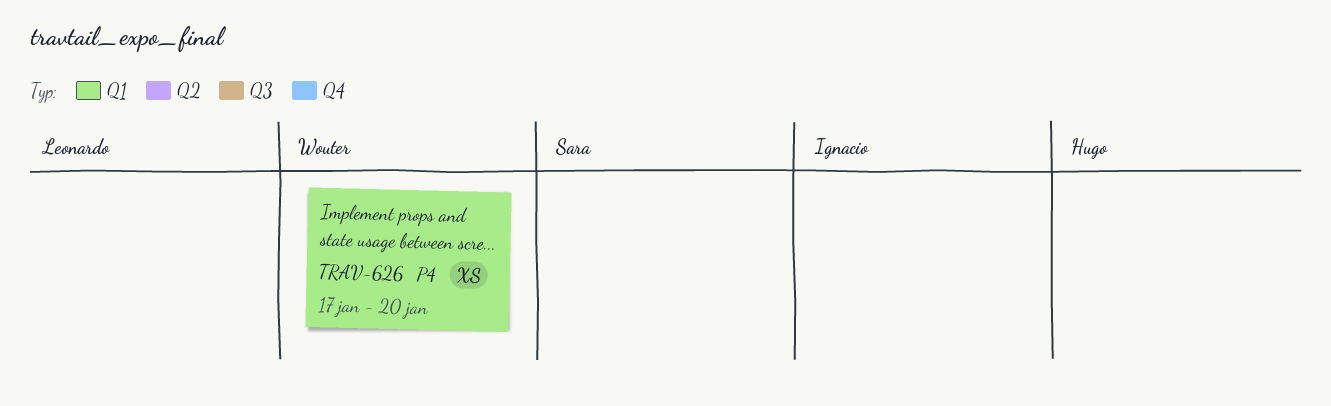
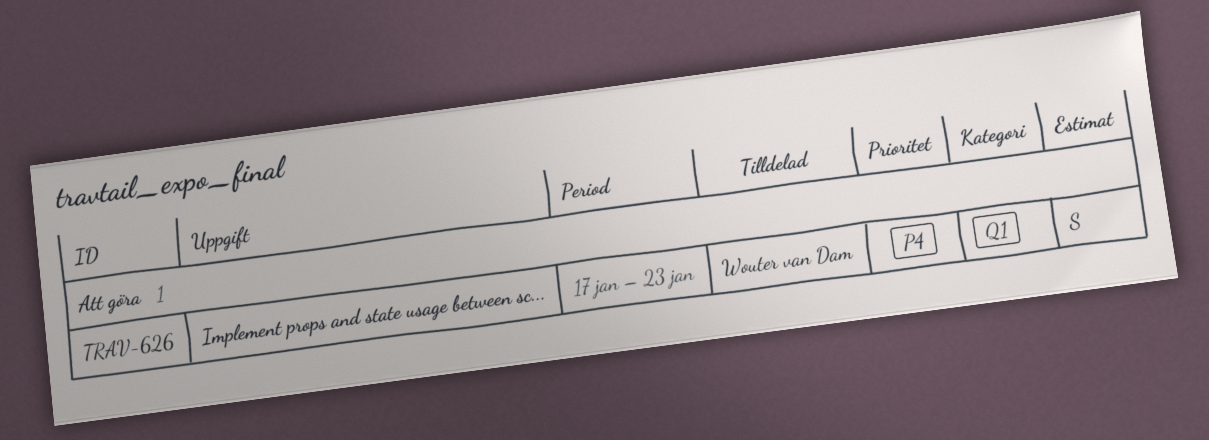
TRAV-626, estimate: XS -> S
TRAV-626, due: Jan 20 -> Jan 23

